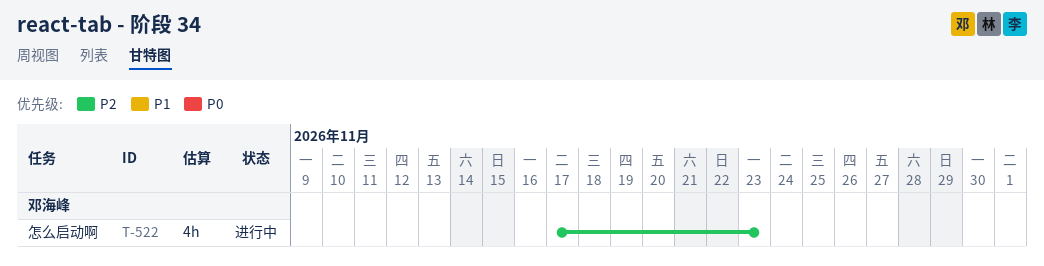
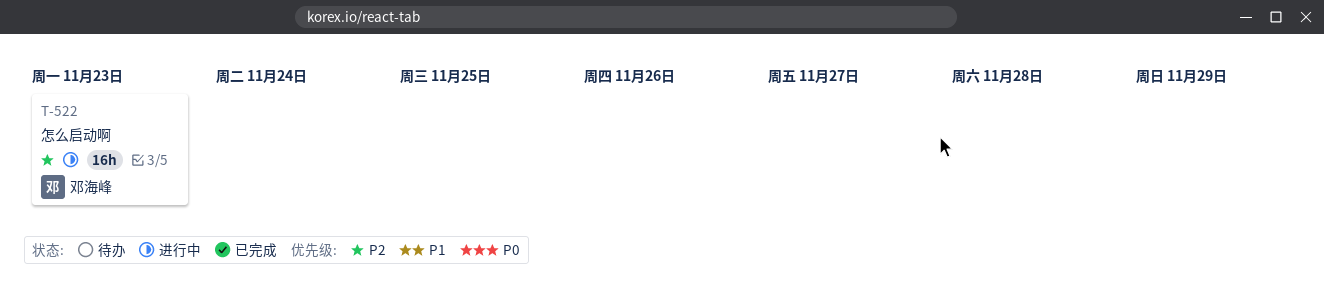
T-522, estimate: 4h -> 16h

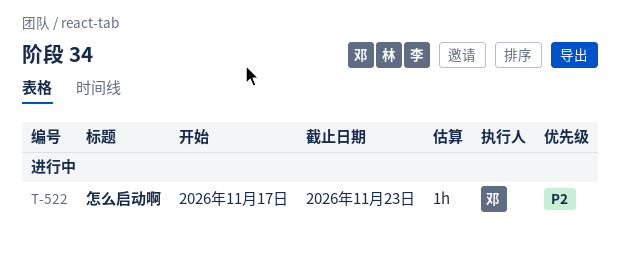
T-522, estimate: 16h -> 1h

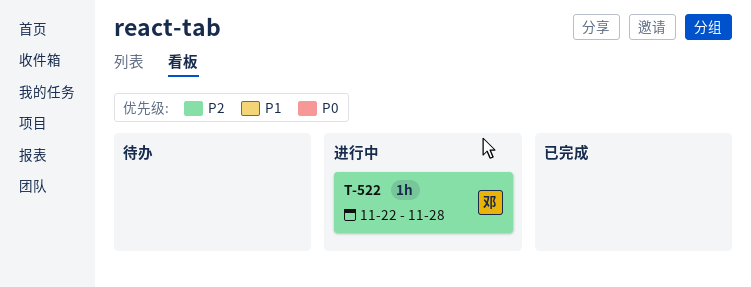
T-522, start: Nov 17 -> Nov 22
T-522, due: Nov 23 -> Nov 28

